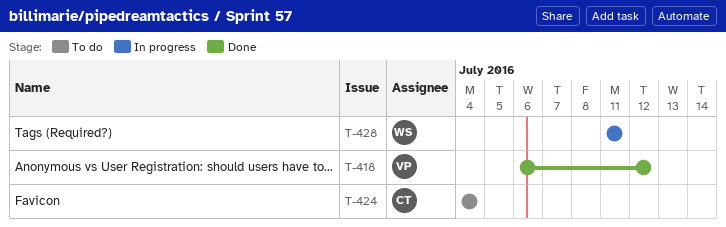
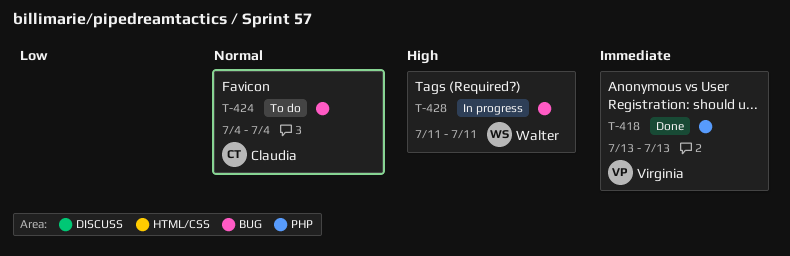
T-418, start: Jul 6 -> Jul 13
T-418, due: Jul 12 -> Jul 13

